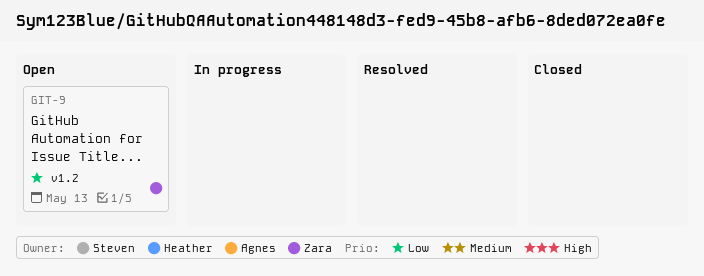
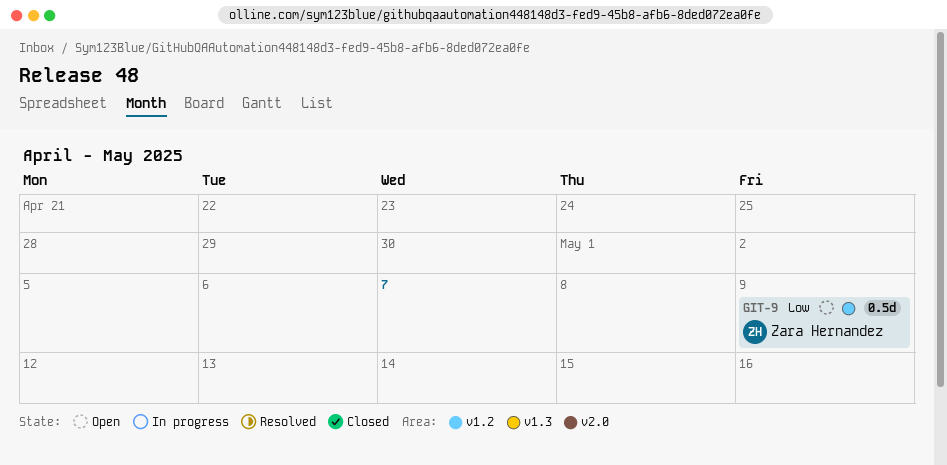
GIT-9, due: May 13 -> May 9

